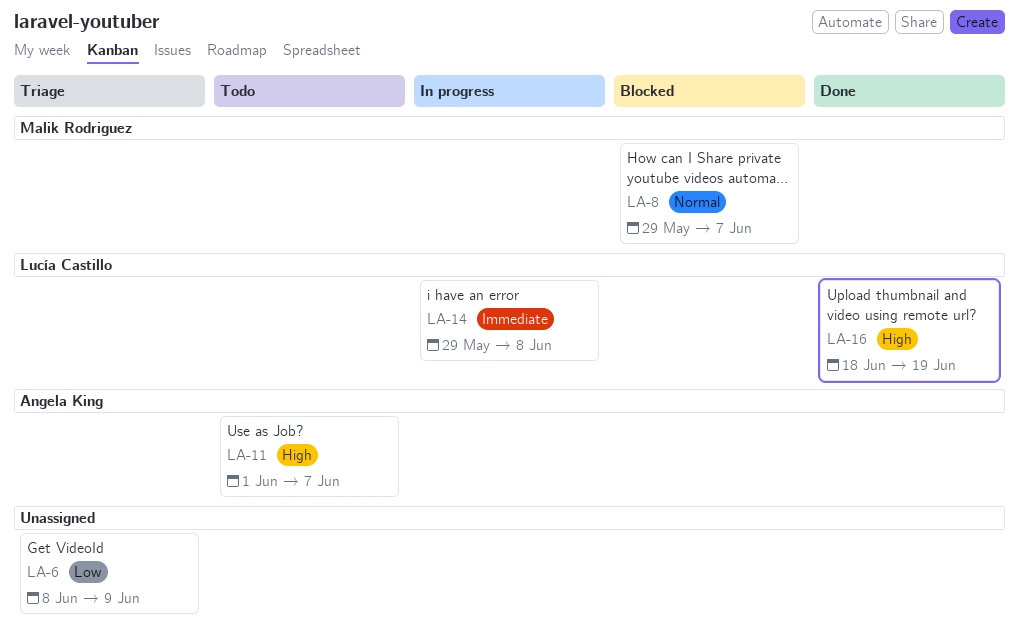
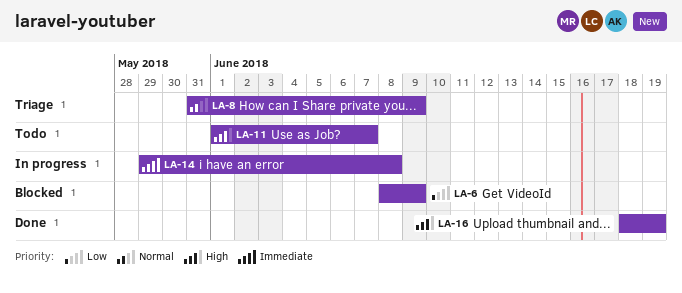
LA-6, status: Triage -> Blocked
LA-8, status: Blocked -> Triage
LA-8, start: May 29 -> May 31
LA-8, due: Jun 7 -> Jun 9

